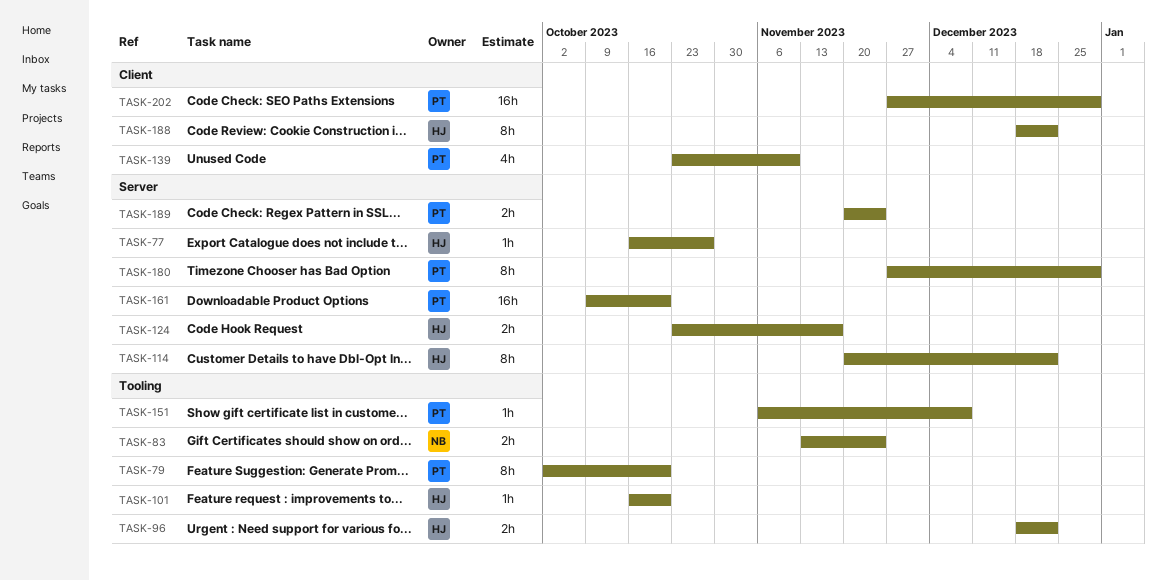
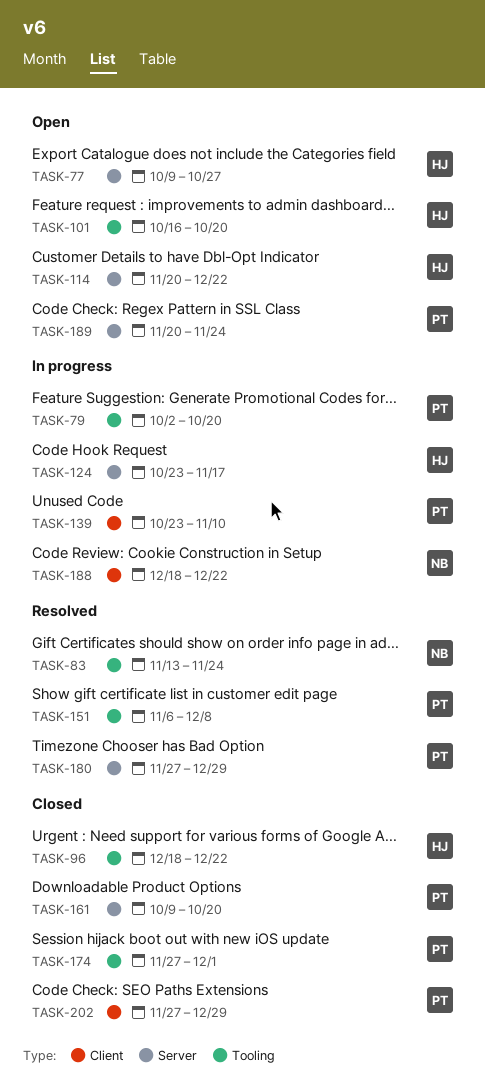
TASK-77, start: Oct 16 -> Oct 9
TASK-174: none -> present
TASK-188, owner: HJ -> NB

